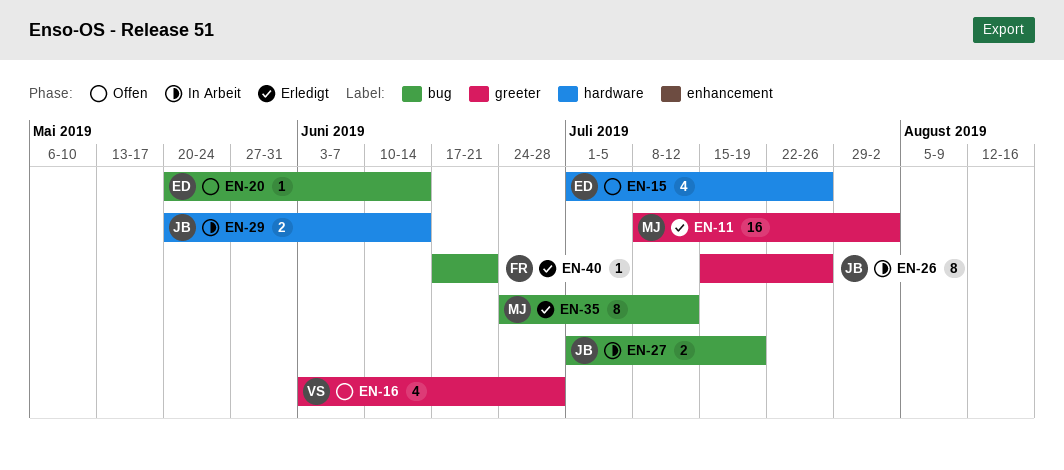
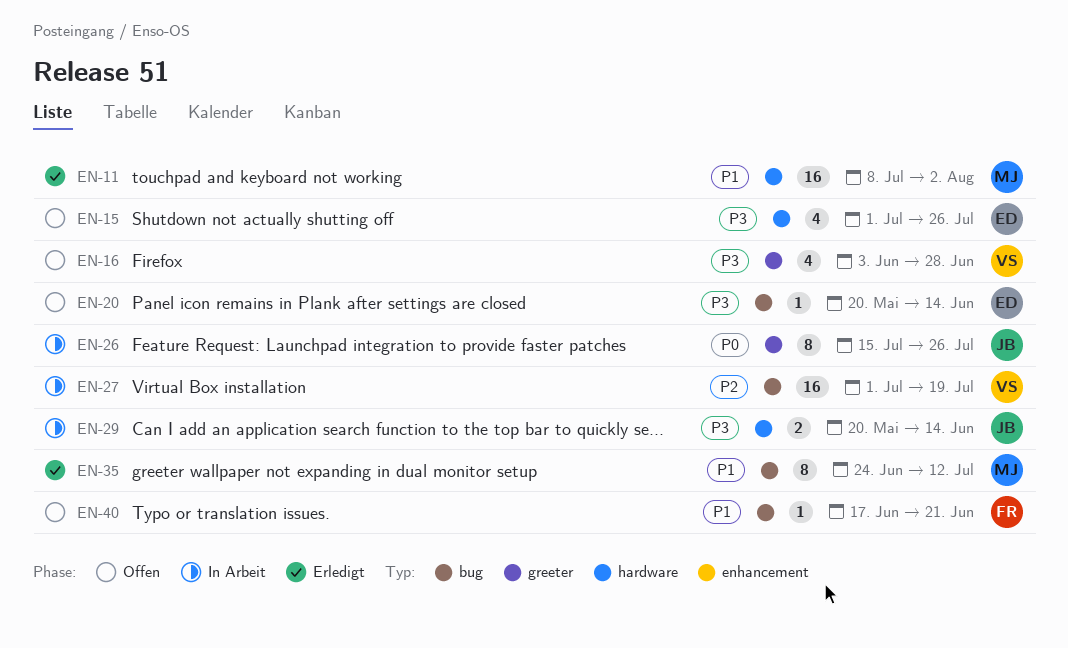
EN-11, label: greeter -> hardware
EN-27, owner: JB -> VS
EN-27, estimate: 2 -> 16
EN-40, status: Erledigt -> Offen

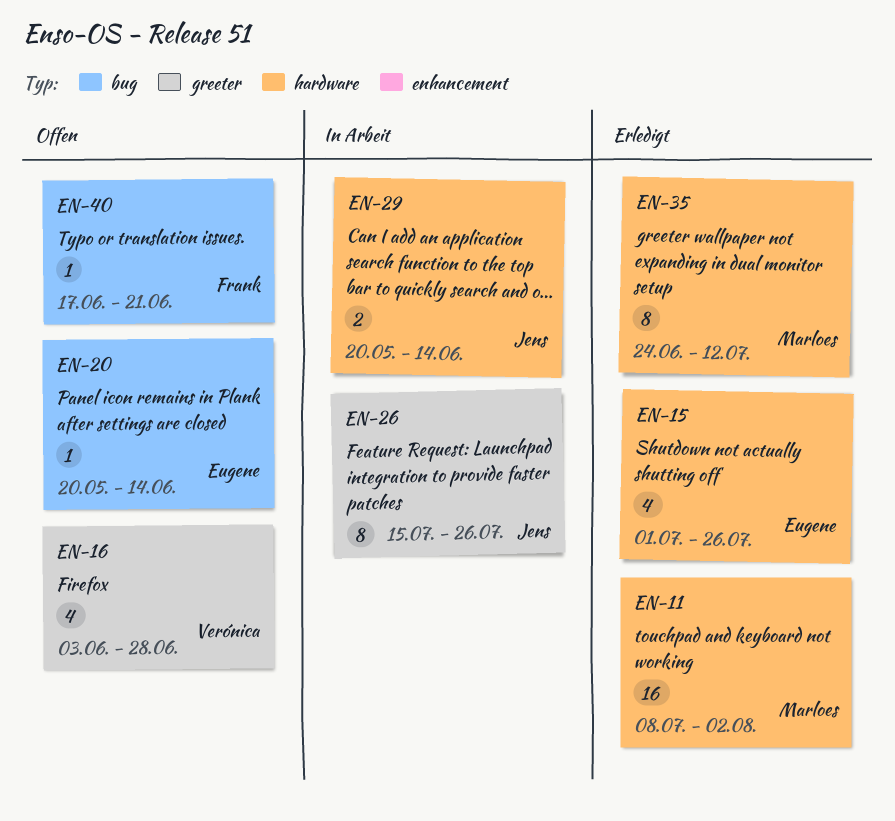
EN-15, status: Offen -> Erledigt
EN-27: present -> none
EN-35, label: bug -> hardware

